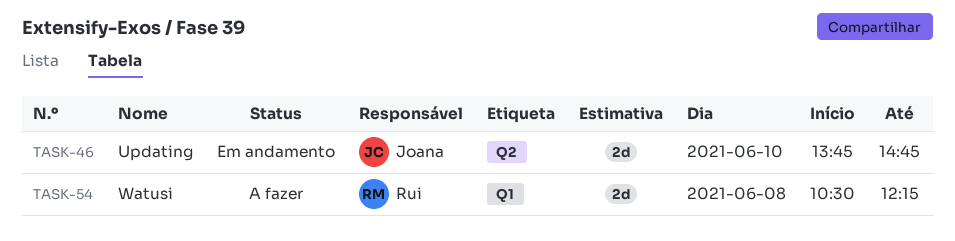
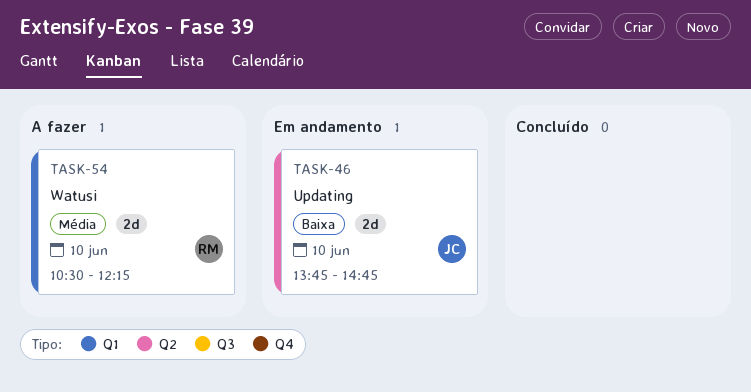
TASK-54, day: Jun 8 -> Jun 10

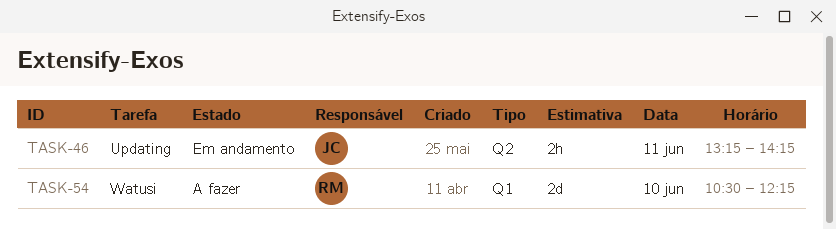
TASK-46, estimate: 2d -> 2h
TASK-46, day: Jun 10 -> Jun 11
TASK-46, begins: 13:45 -> 13:15
TASK-46, ends: 14:45 -> 14:15

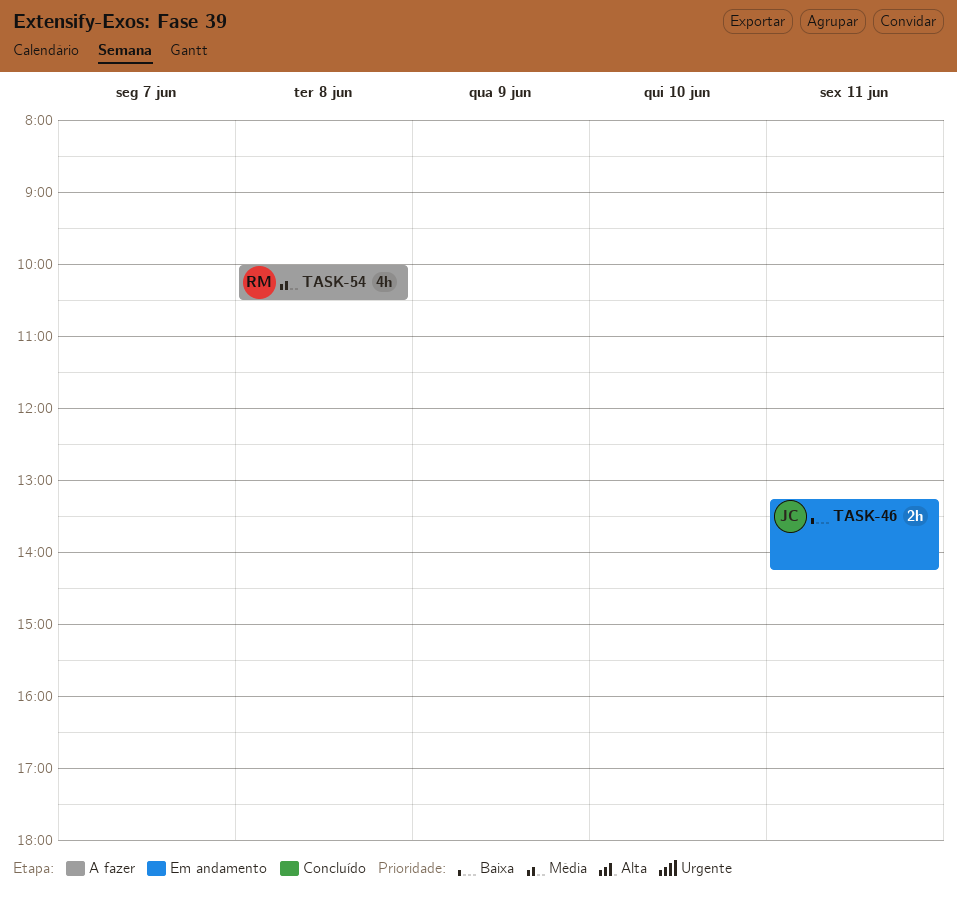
TASK-54, estimate: 2d -> 4h
TASK-54, day: Jun 10 -> Jun 8
TASK-54, begins: 10:30 -> 10:00
TASK-54, ends: 12:15 -> 10:30

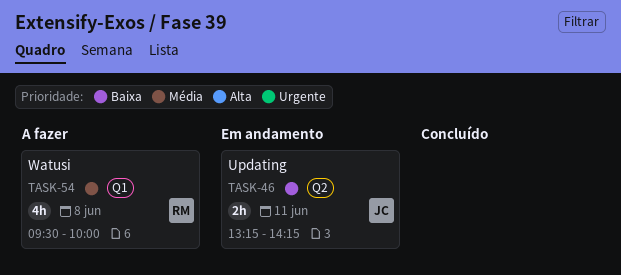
TASK-54, begins: 10:00 -> 09:30
TASK-54, ends: 10:30 -> 10:00

